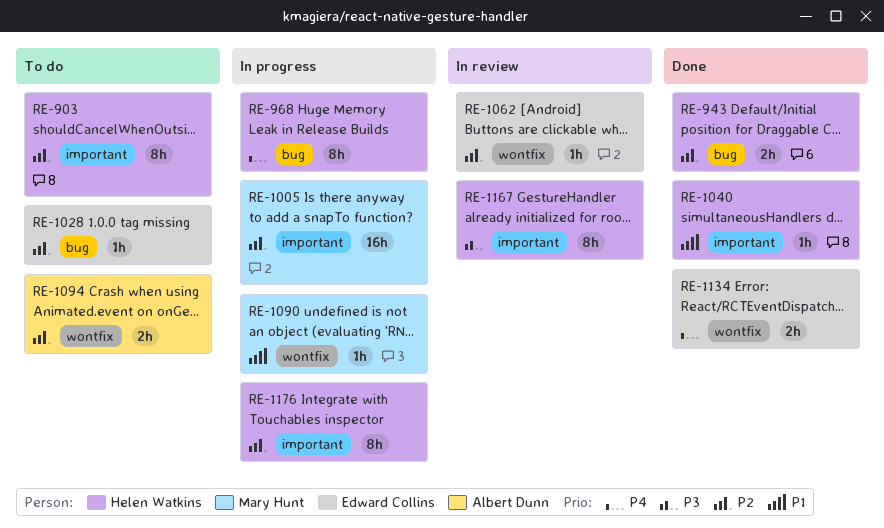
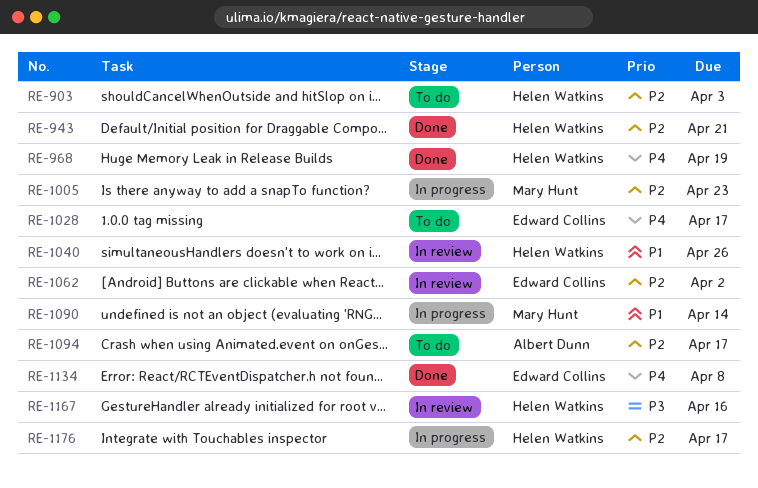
RE-968, status: In progress -> Done
RE-1028, priority: P2 -> P4
RE-1040, status: Done -> In review

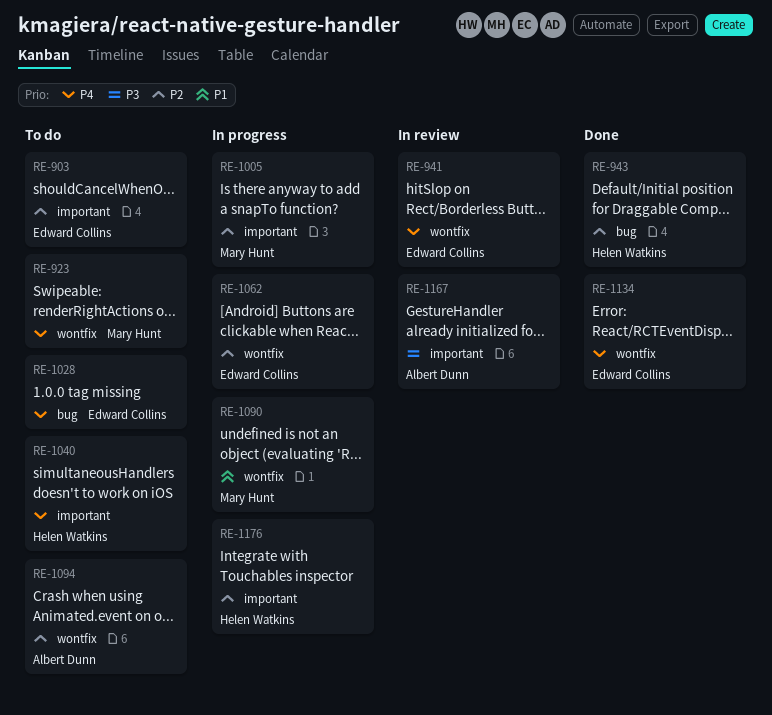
RE-903, owner: Helen Watkins -> Edward Collins
RE-923: none -> present
RE-941: none -> present
RE-968: present -> none
RE-1040, status: In review -> To do
RE-1040, priority: P1 -> P4
RE-1062, status: In review -> In progress
RE-1167, owner: Helen Watkins -> Albert Dunn

